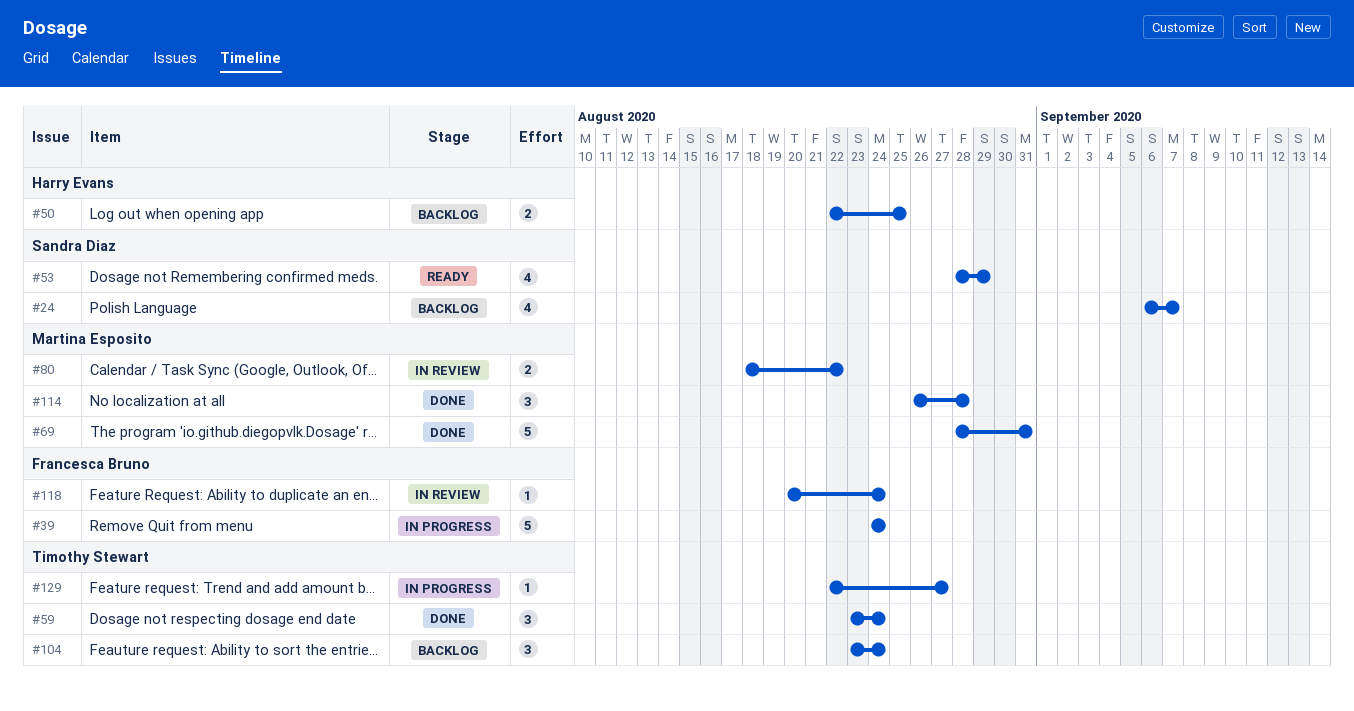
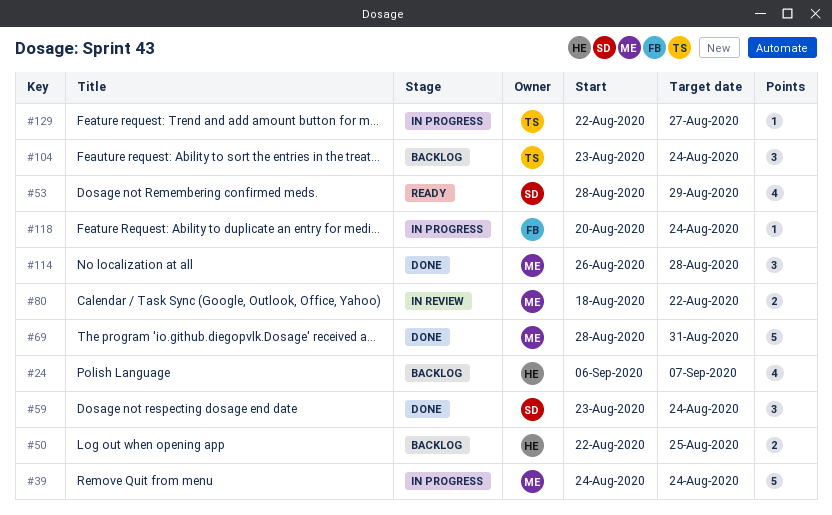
#24, owner: Sandra Diaz -> Harry Evans
#39, owner: Francesca Bruno -> Martina Esposito
#59, owner: Timothy Stewart -> Sandra Diaz
#118, status: In review -> In progress

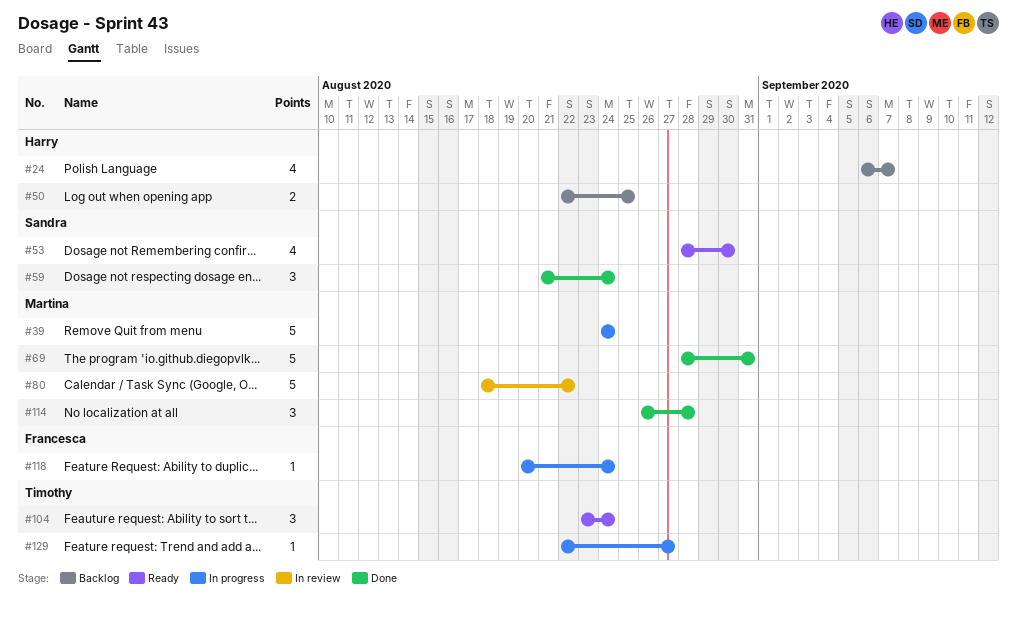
#53, due: Aug 29 -> Aug 30
#59, start: Aug 23 -> Aug 21
#80, estimate: 2 -> 5
#104, status: Backlog -> Ready

